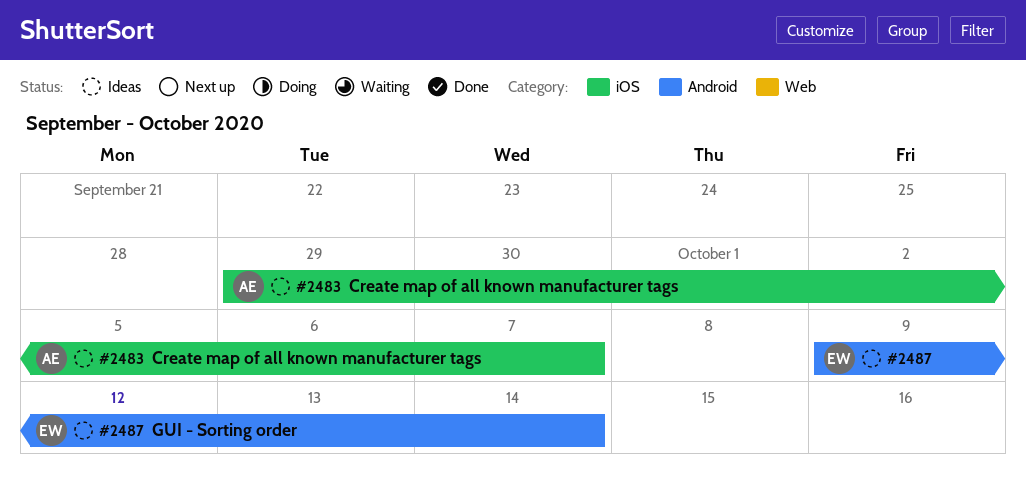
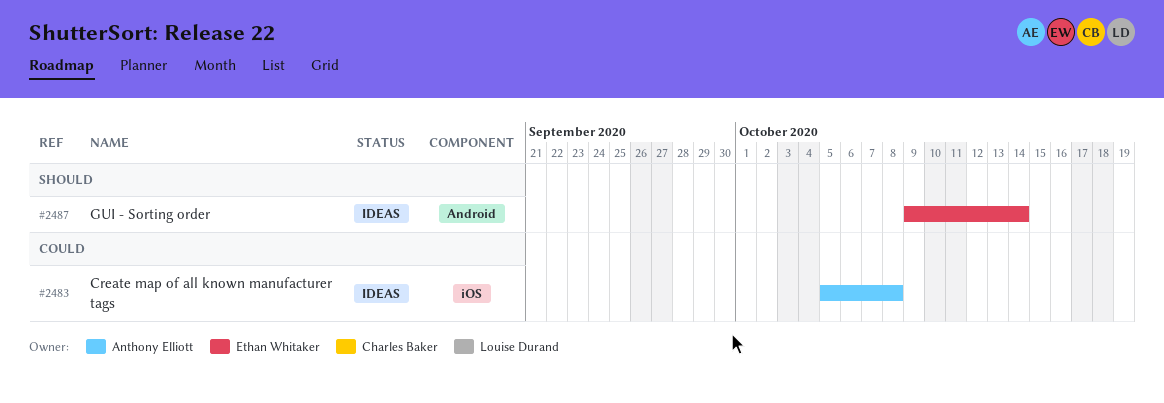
#2483, start: Sep 29 -> Oct 5
#2483, due: Oct 7 -> Oct 8

